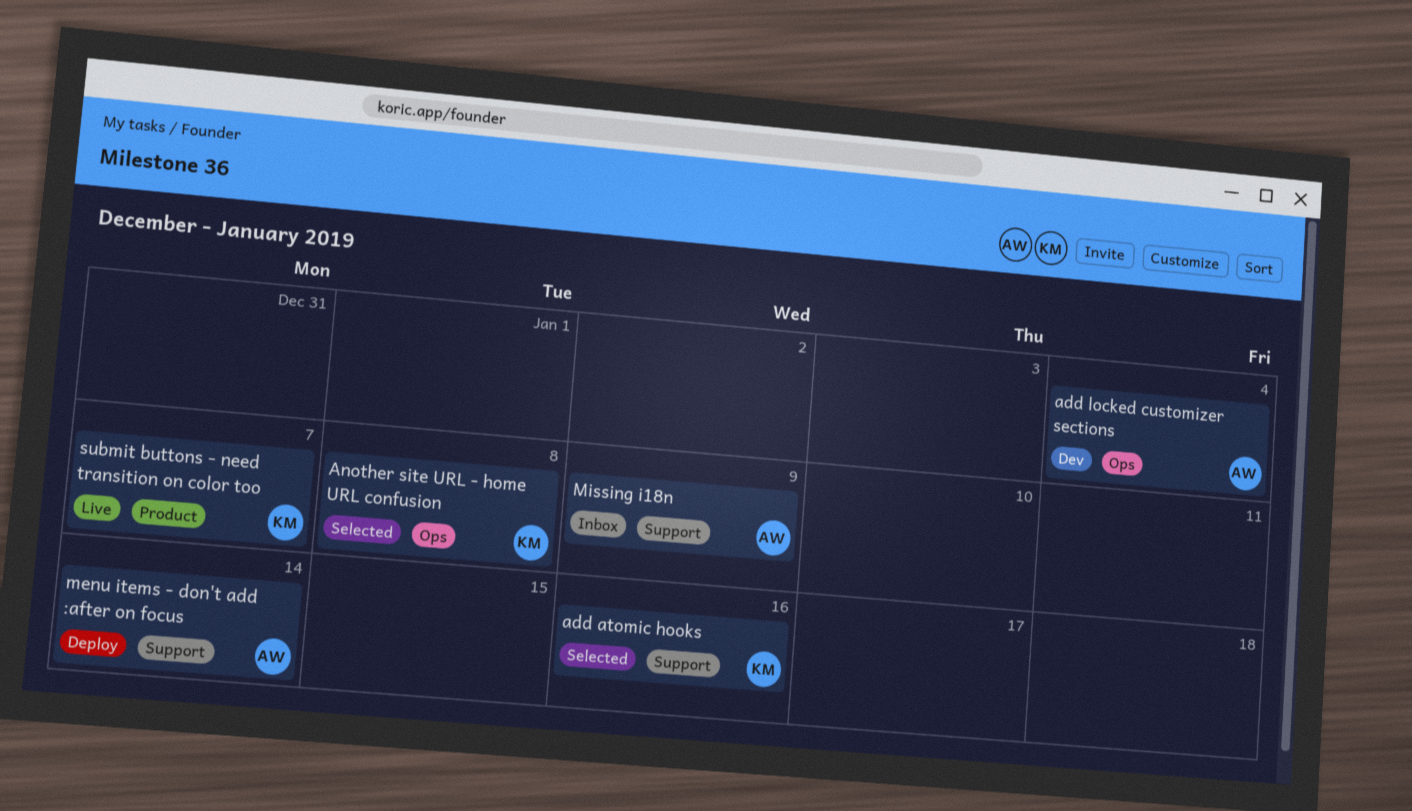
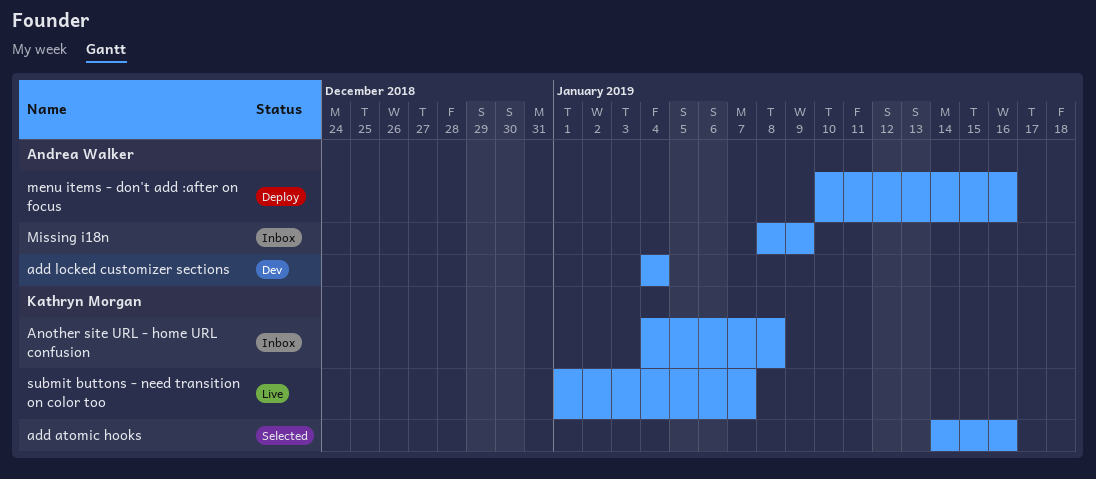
Another site URL - home URL confusion, status: Selected -> Inbox
menu items - don't add :after on focus, due: Jan 14 -> Jan 16

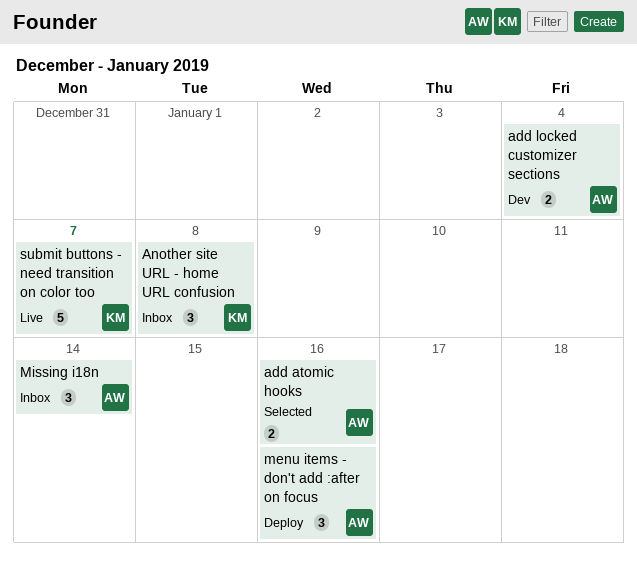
add atomic hooks, owner: Kathryn Morgan -> Andrea Walker
Missing i18n, due: Jan 9 -> Jan 14

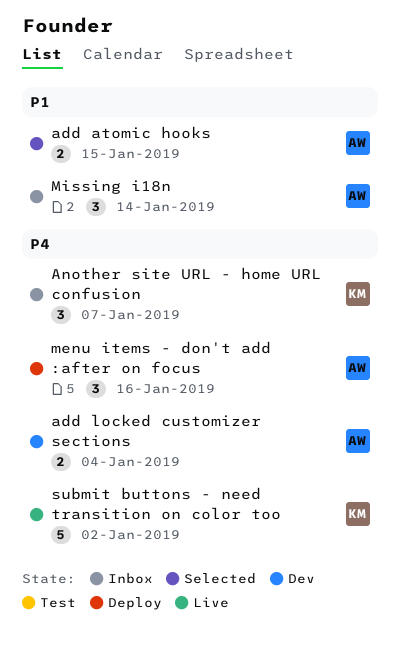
add atomic hooks, due: Jan 16 -> Jan 15
Another site URL - home URL confusion, due: Jan 8 -> Jan 7
submit buttons - need transition on color too, due: Jan 7 -> Jan 2

